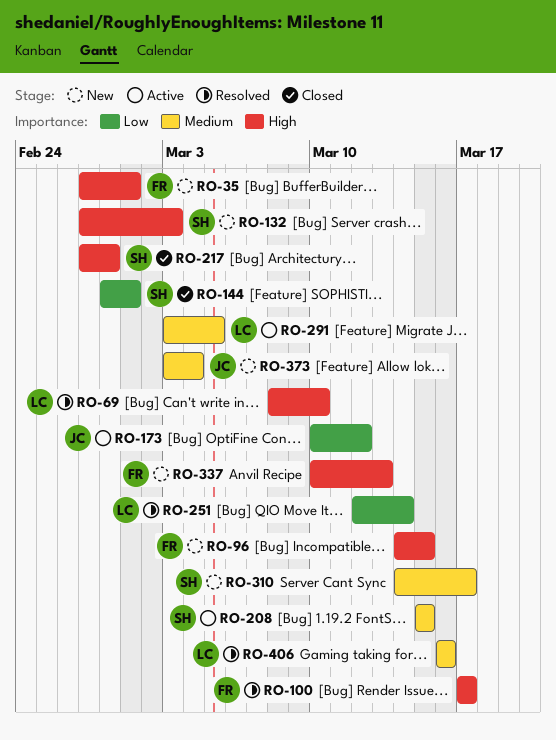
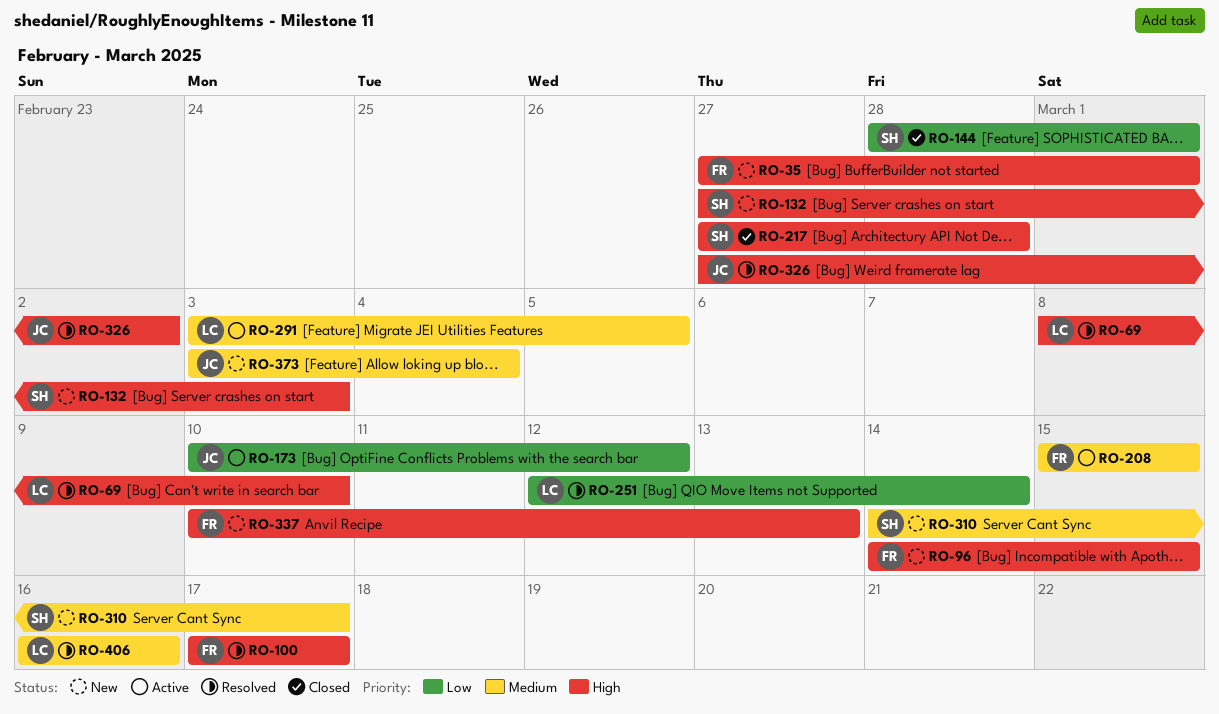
RO-208, owner: SH -> FR
RO-326: none -> present

